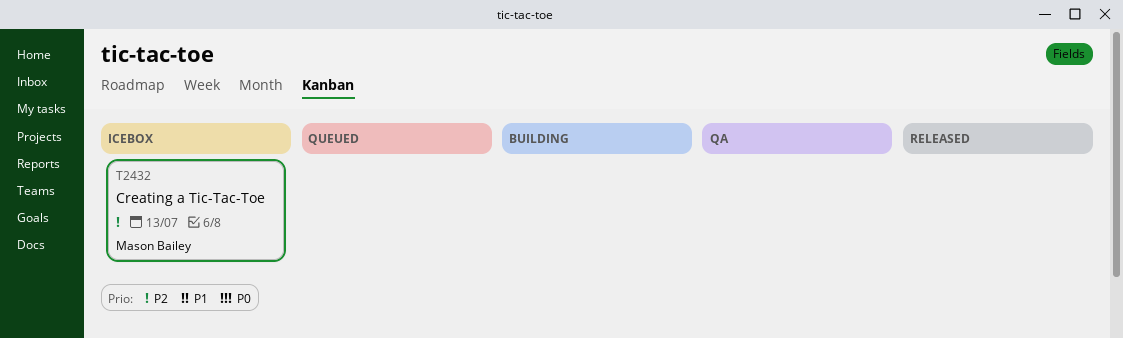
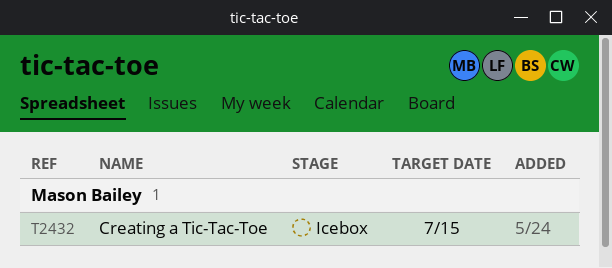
T2432, due: Jul 13 -> Jul 15

